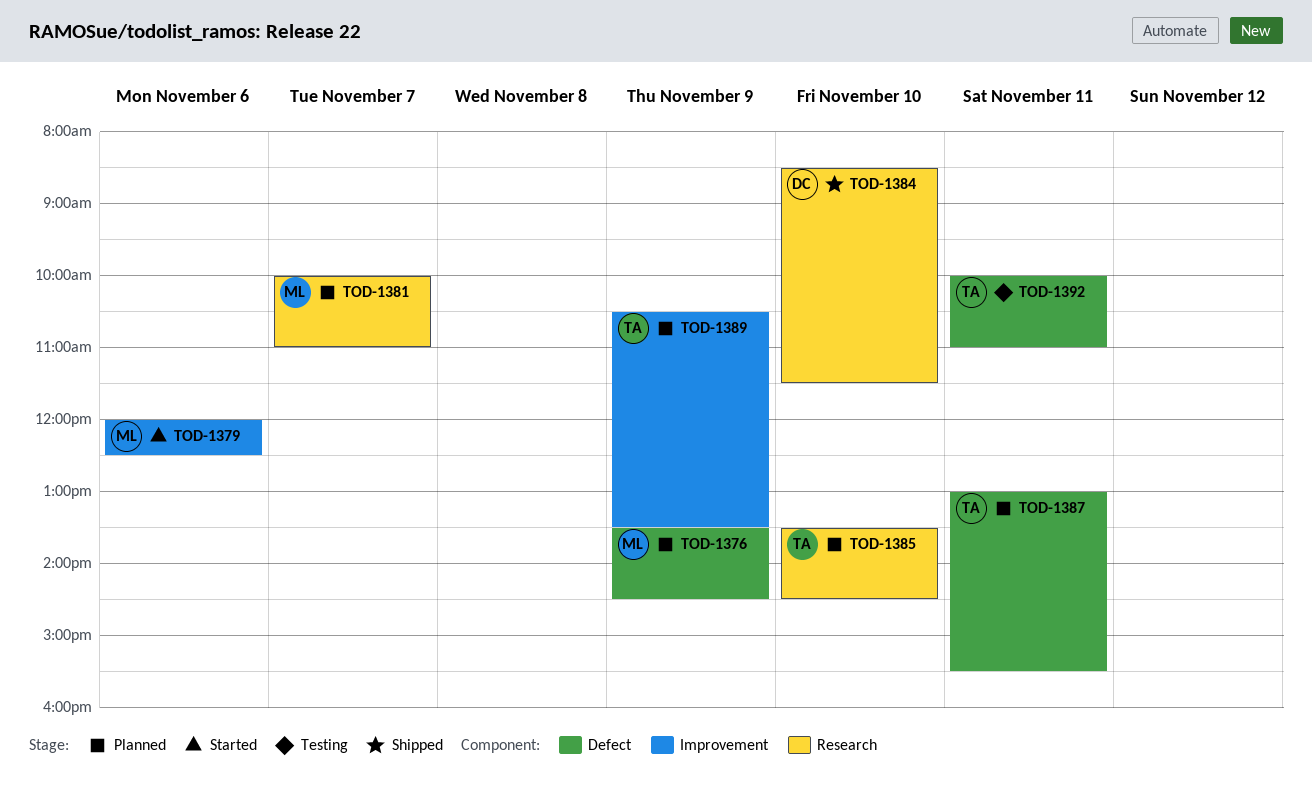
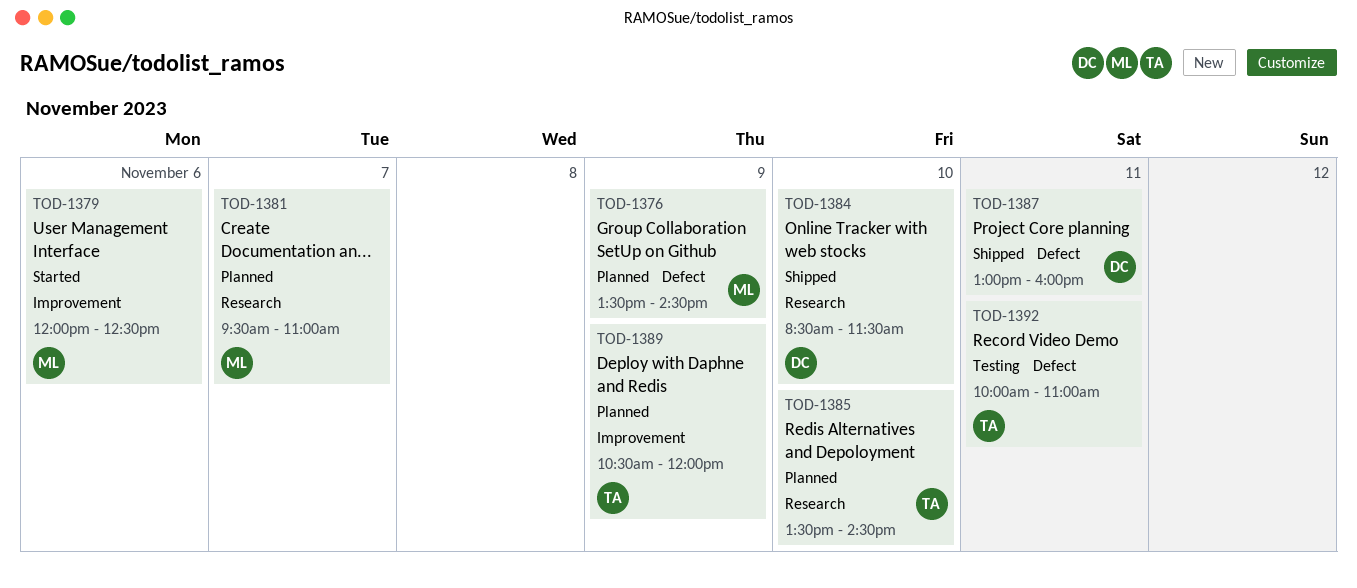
TOD-1381, begins: 10:00 -> 09:30
TOD-1387, status: Planned -> Shipped
TOD-1387, owner: TA -> DC
TOD-1387, ends: 15:30 -> 16:00
TOD-1389, ends: 13:30 -> 12:00

